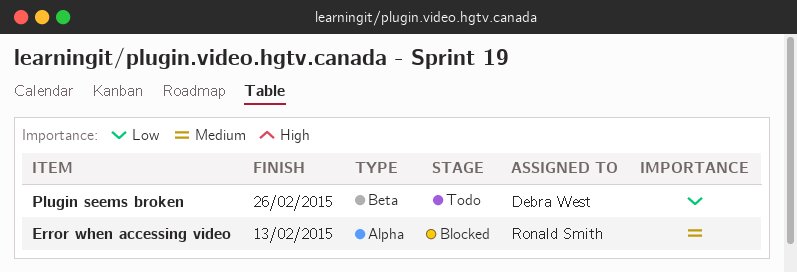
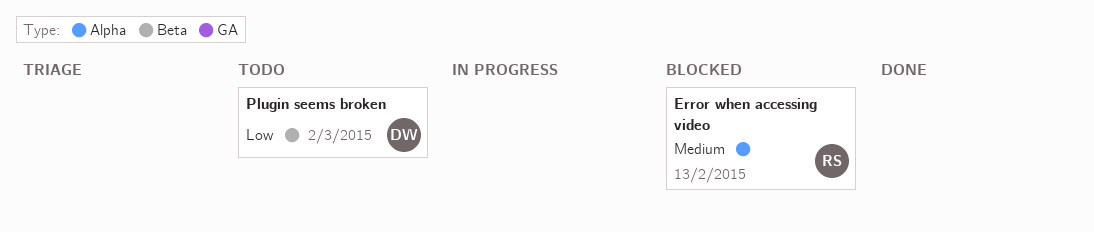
Plugin seems broken, due: Feb 26 -> Mar 2

